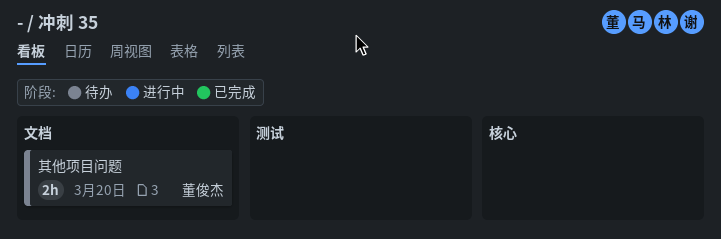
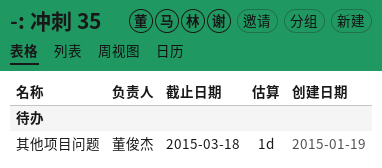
其他项目问题, estimate: 2h -> 1d
其他项目问题, due: Mar 20 -> Mar 18

